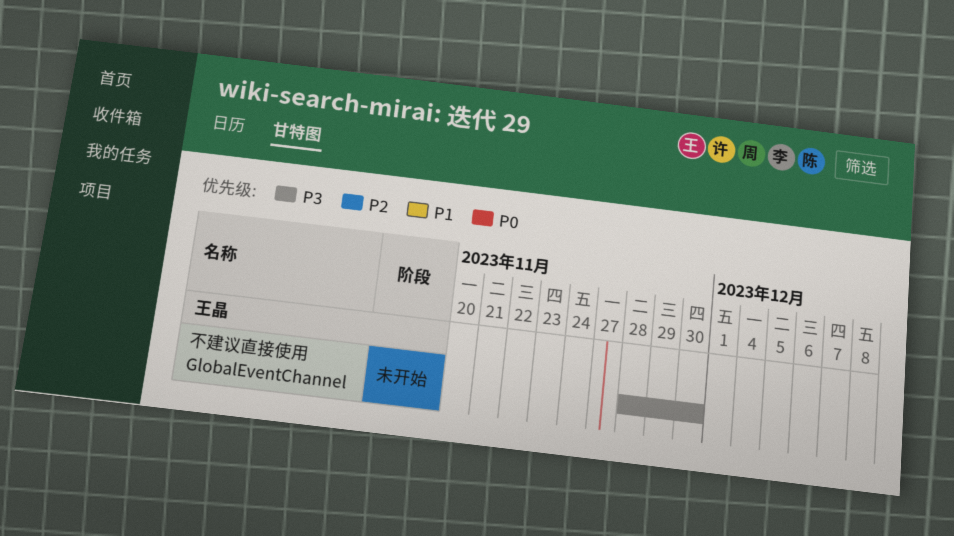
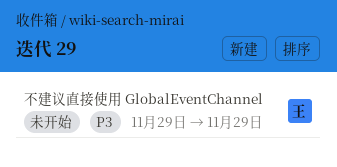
不建议直接使用 GlobalEventChannel, start: Nov 28 -> Nov 29
不建议直接使用 GlobalEventChannel, due: Nov 30 -> Nov 29

